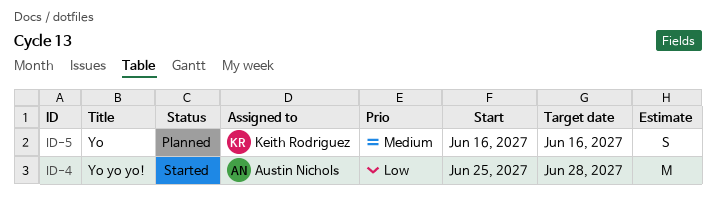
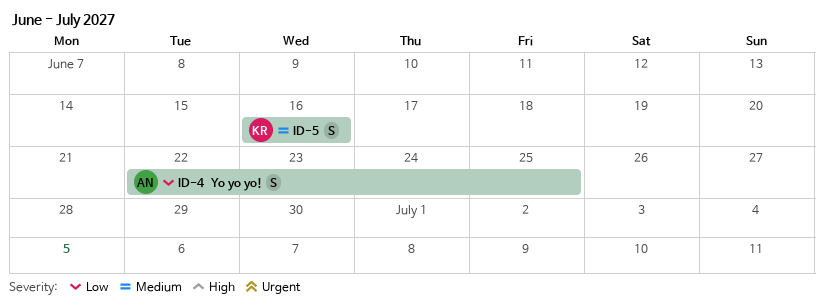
ID-4, estimate: M -> S
ID-4, start: Jun 25 -> Jun 22
ID-4, due: Jun 28 -> Jun 25

